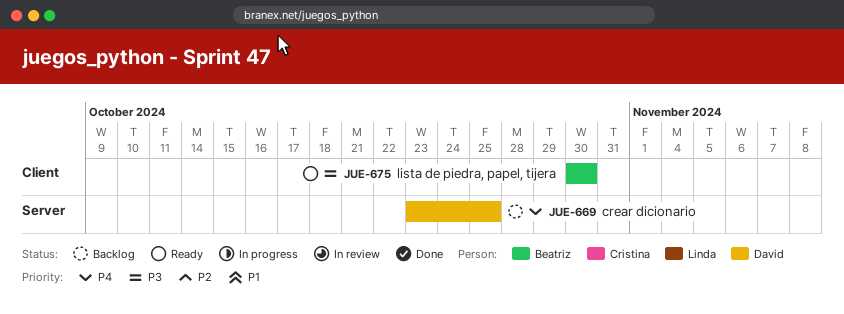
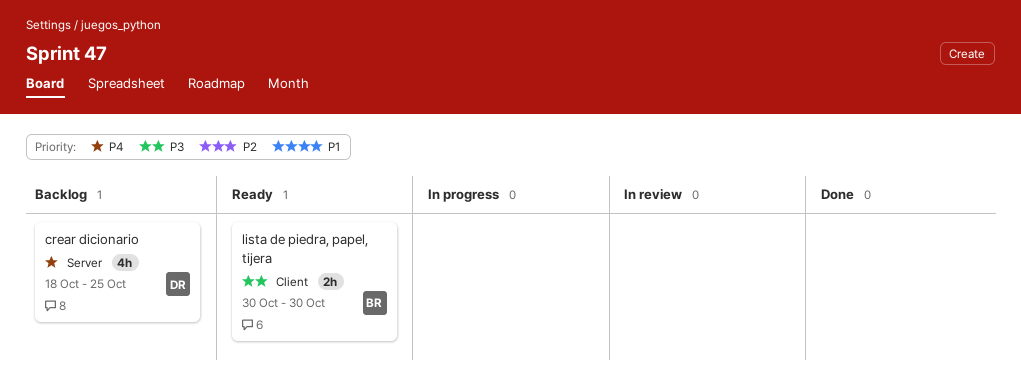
crear dicionario, start: Oct 23 -> Oct 18

